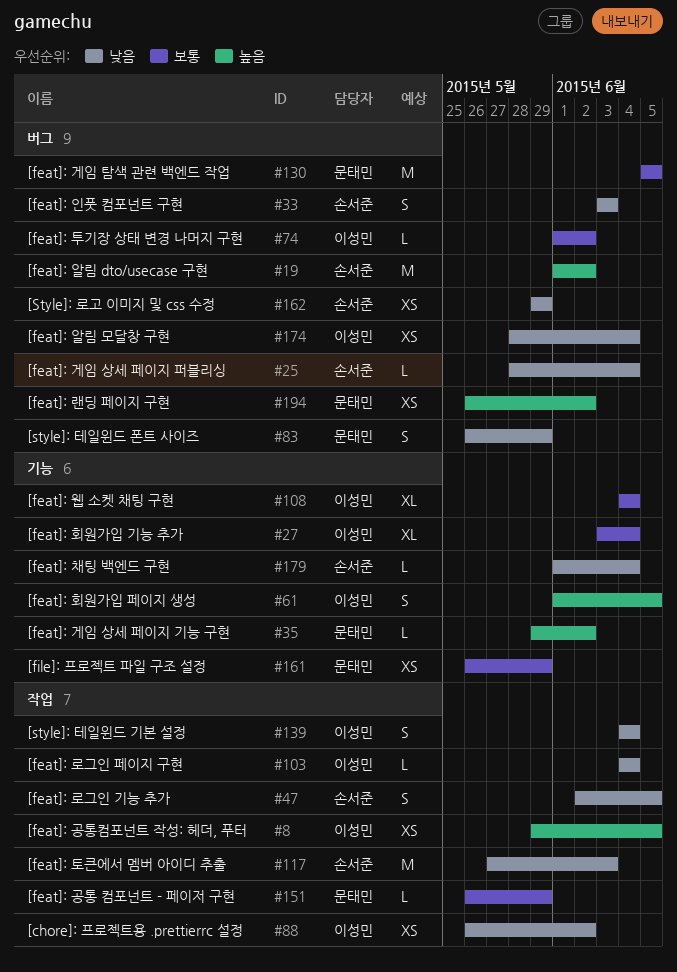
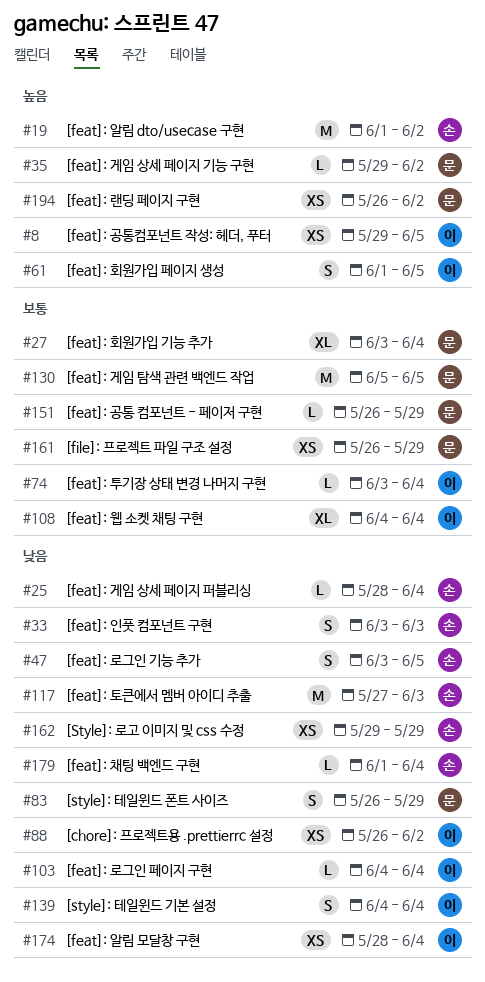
#27, owner: 이성민 -> 문태민
#47, start: Jun 2 -> Jun 3
#74, start: Jun 1 -> Jun 3
#74, due: Jun 2 -> Jun 4

